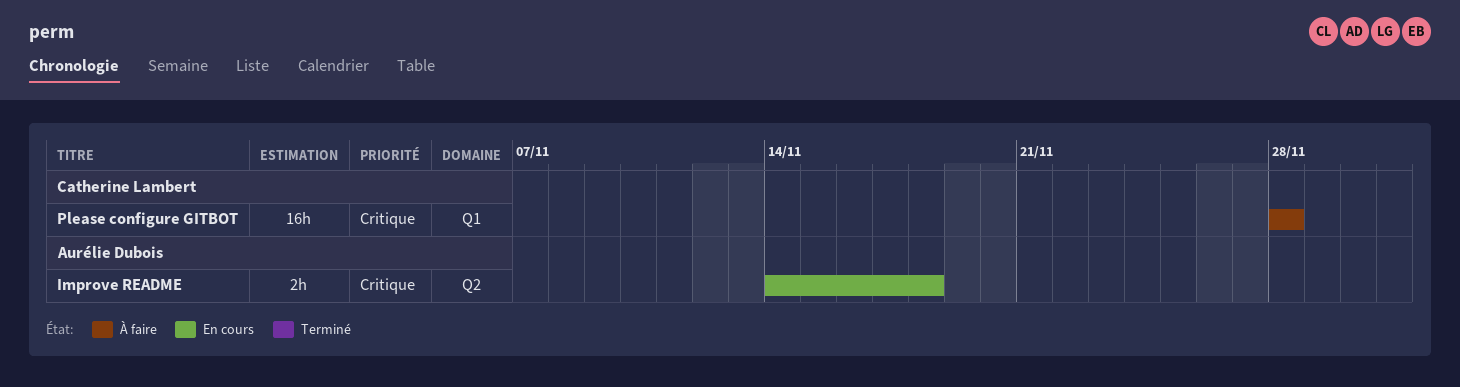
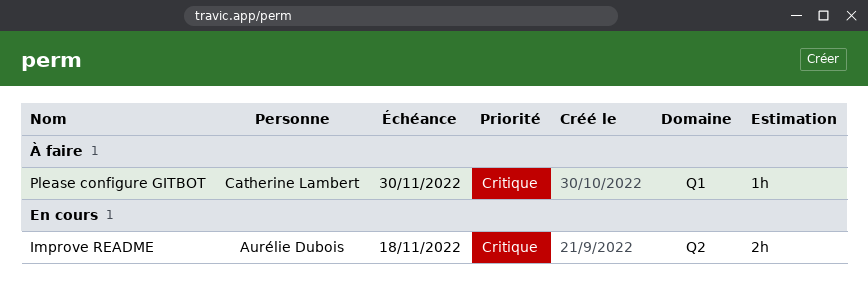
Please configure GITBOT, estimate: 16h -> 1h
Please configure GITBOT, due: Nov 28 -> Nov 30

